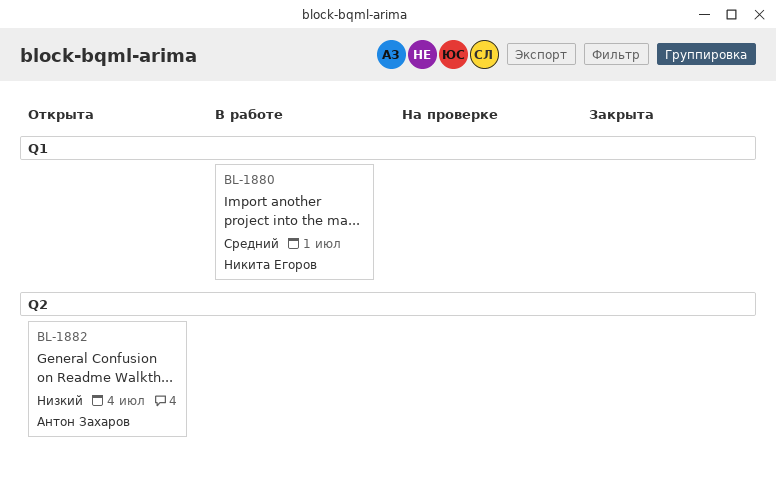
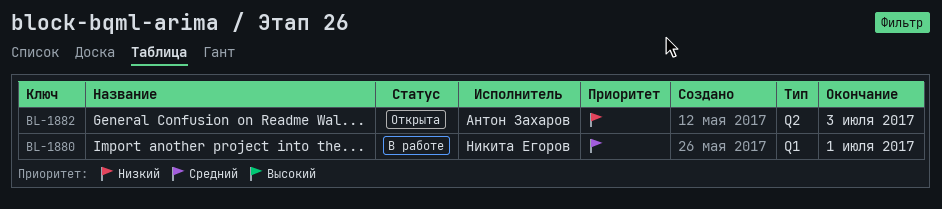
BL-1882, due: Jul 4 -> Jul 3

